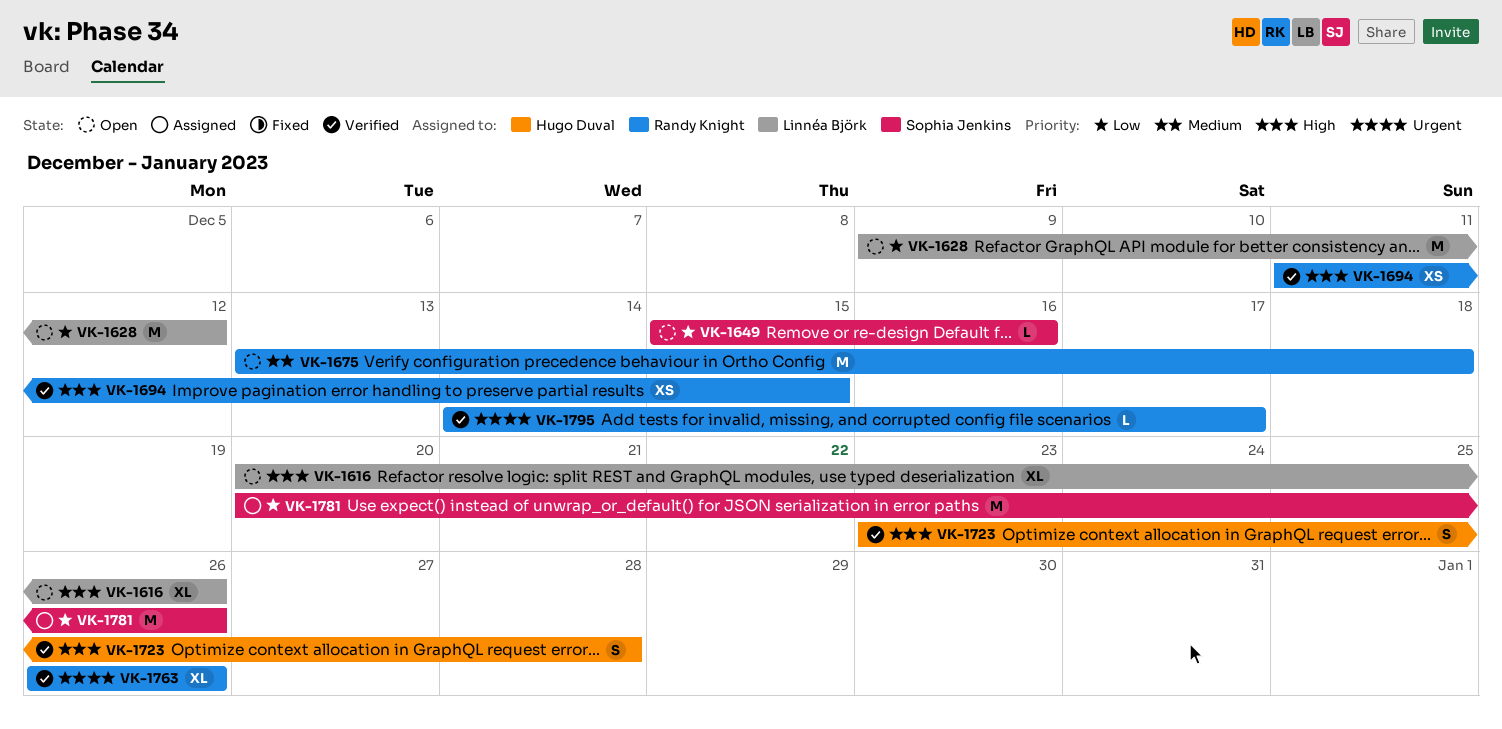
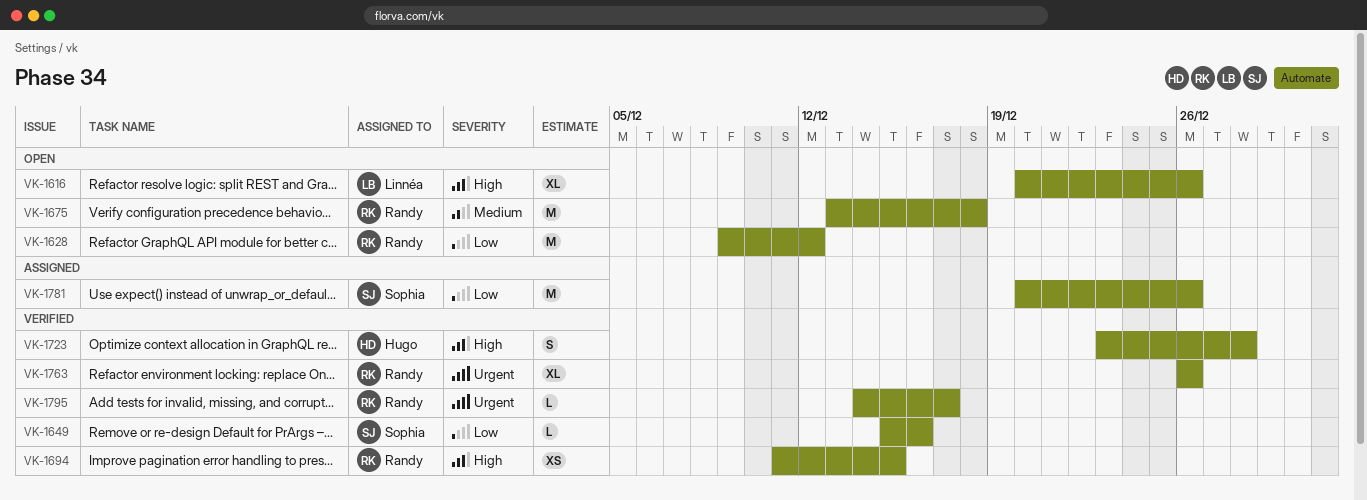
VK-1628, owner: Linnéa Björk -> Randy Knight
VK-1649, status: Open -> Verified

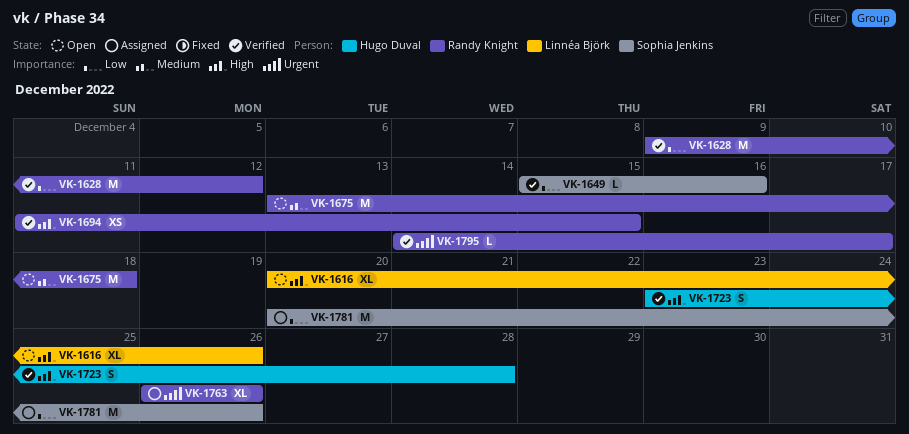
VK-1628, status: Open -> Verified
VK-1763, status: Verified -> Assigned

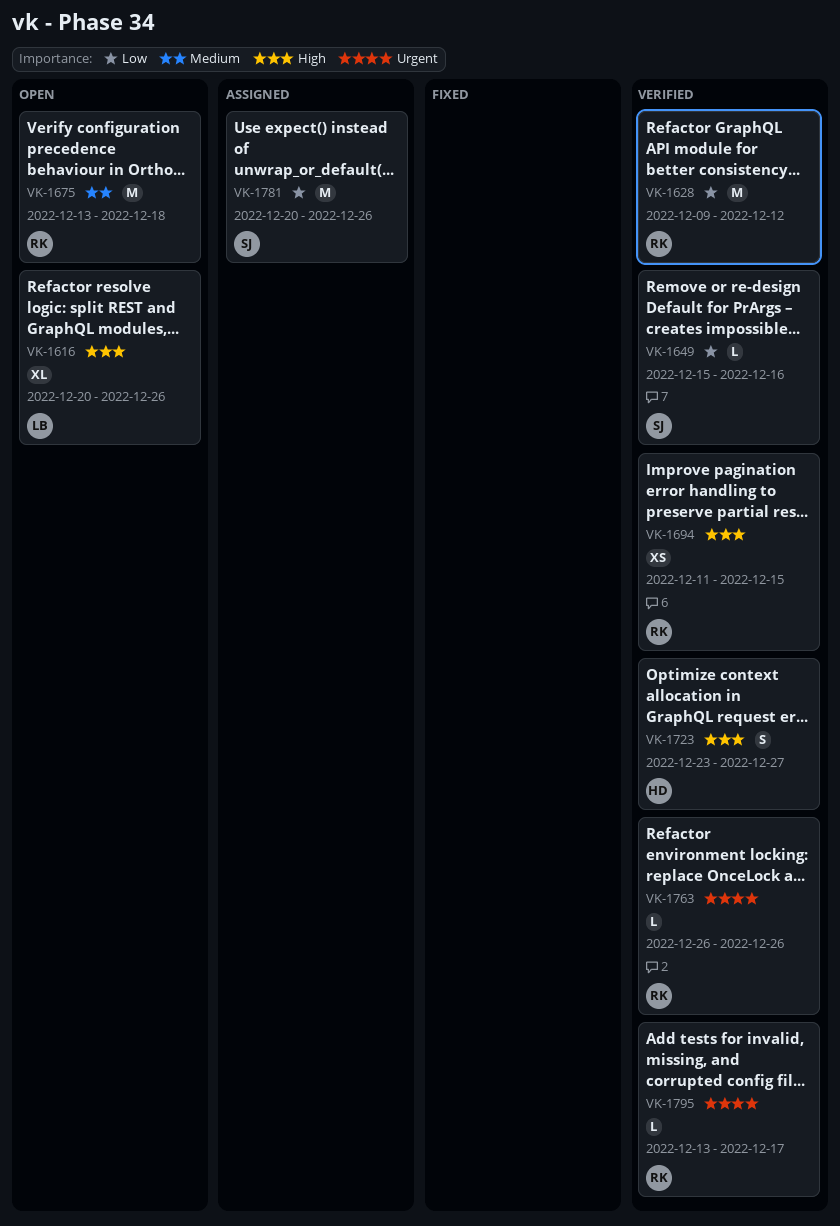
VK-1723, due: Dec 28 -> Dec 27
VK-1763, status: Assigned -> Verified
VK-1763, estimate: XL -> L
VK-1795, start: Dec 14 -> Dec 13

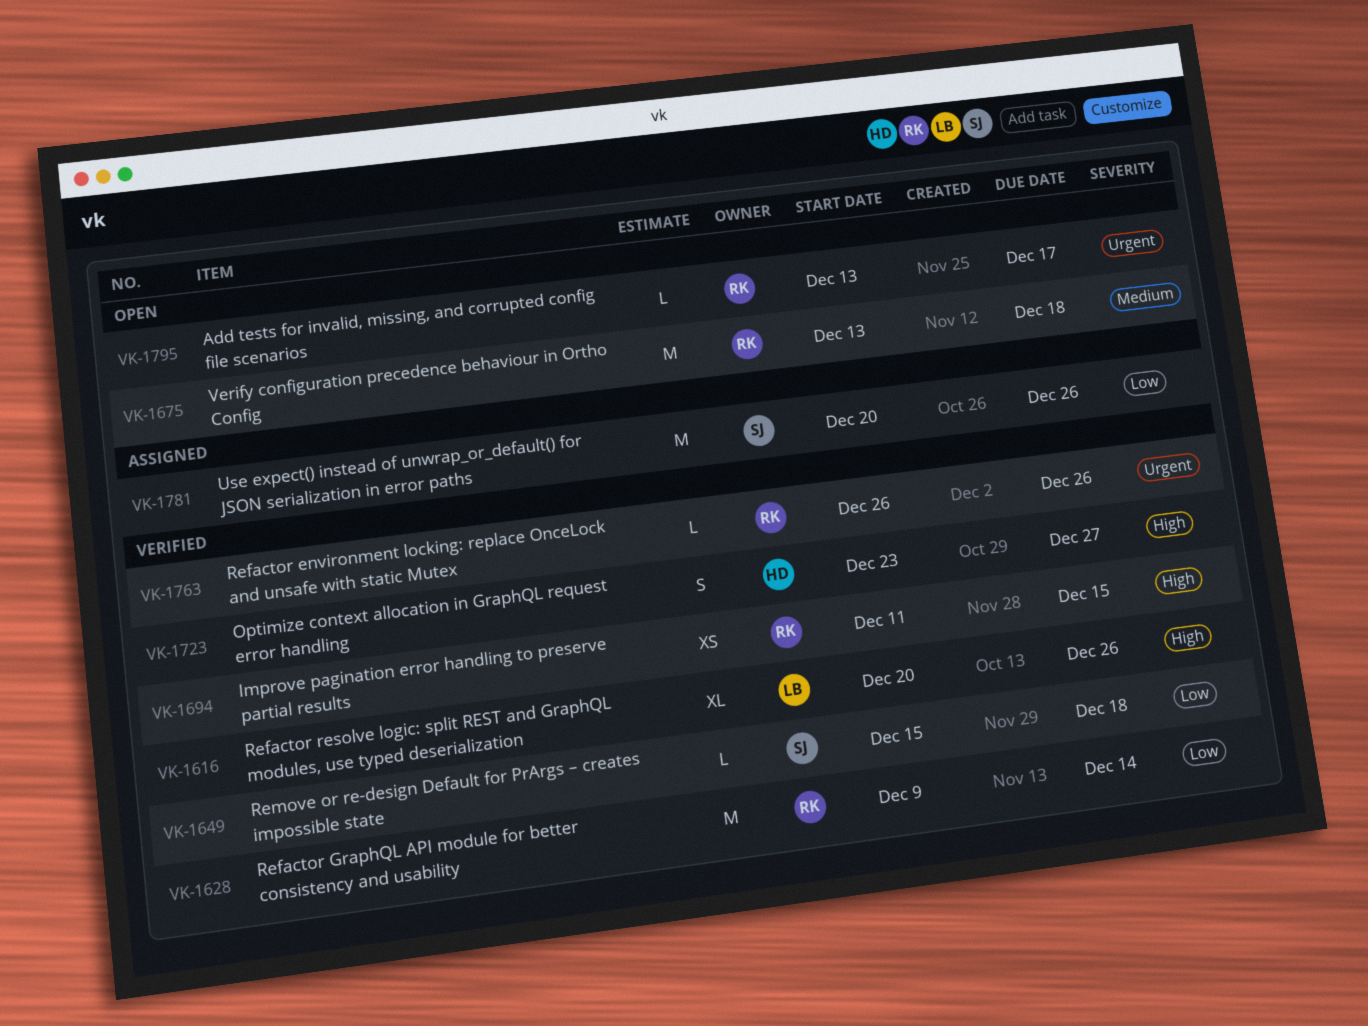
VK-1616, status: Open -> Verified
VK-1628, due: Dec 12 -> Dec 14
VK-1649, due: Dec 16 -> Dec 18
VK-1795, status: Verified -> Open

